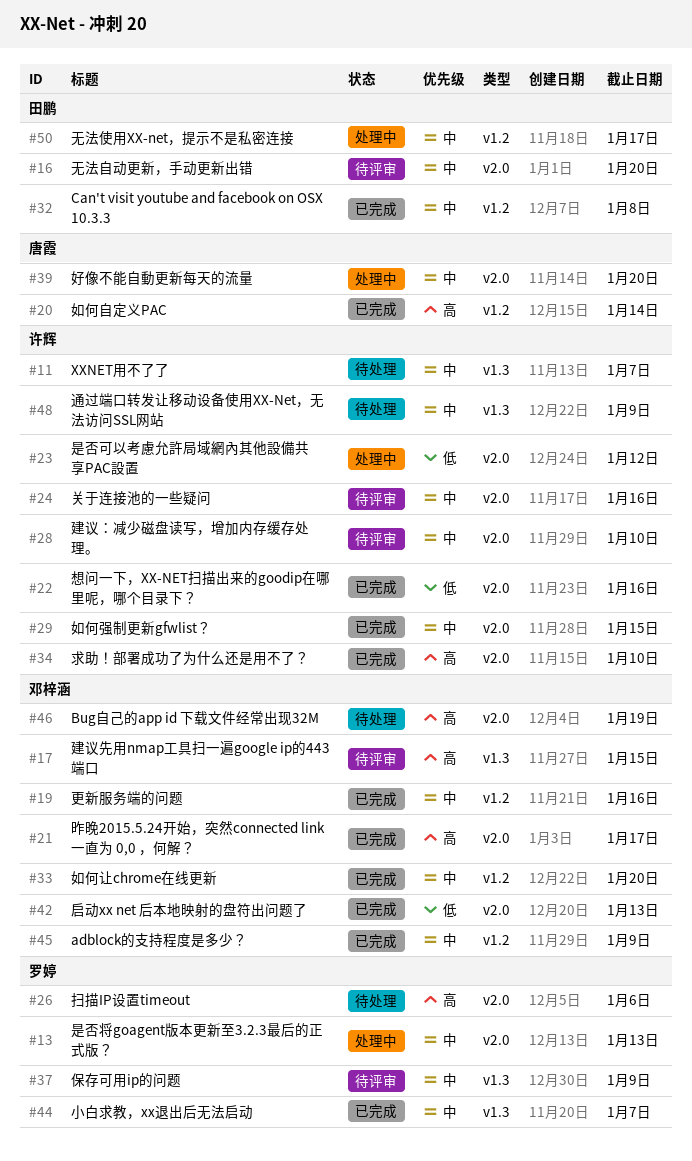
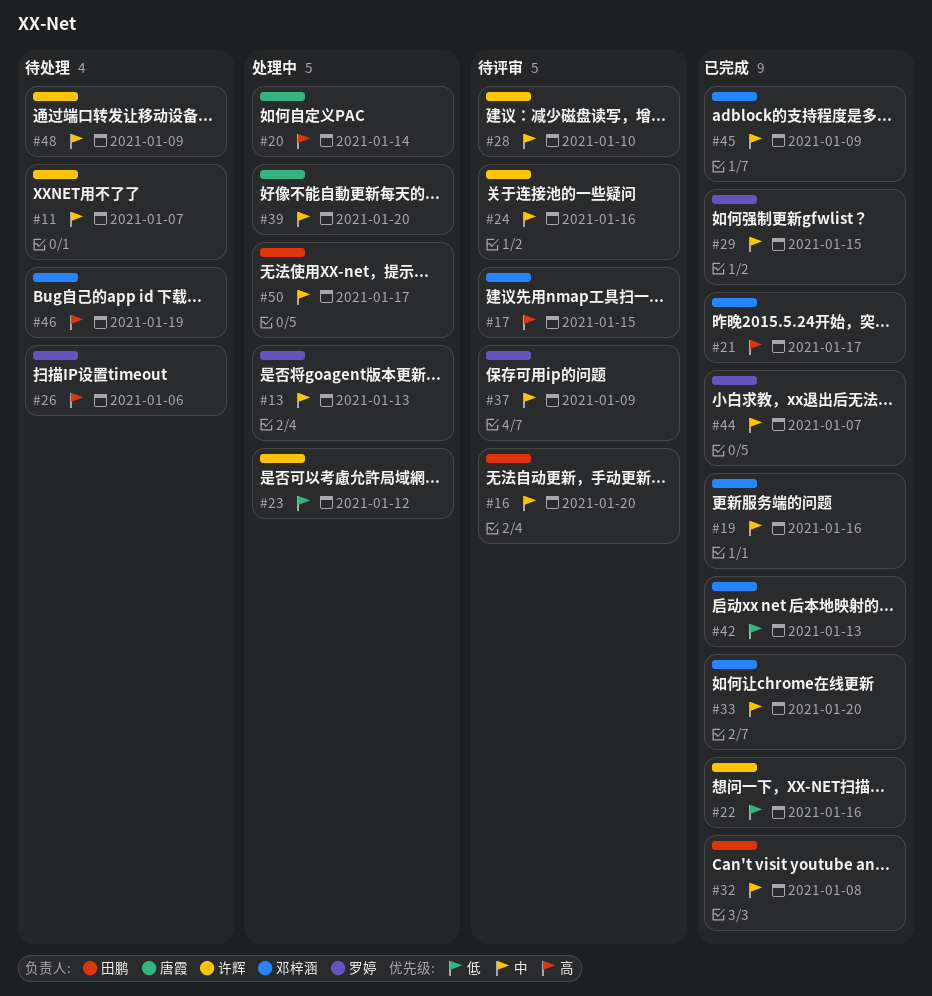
#20, status: 已完成 -> 处理中
#29, owner: 许辉 -> 罗婷
#34: present -> none

